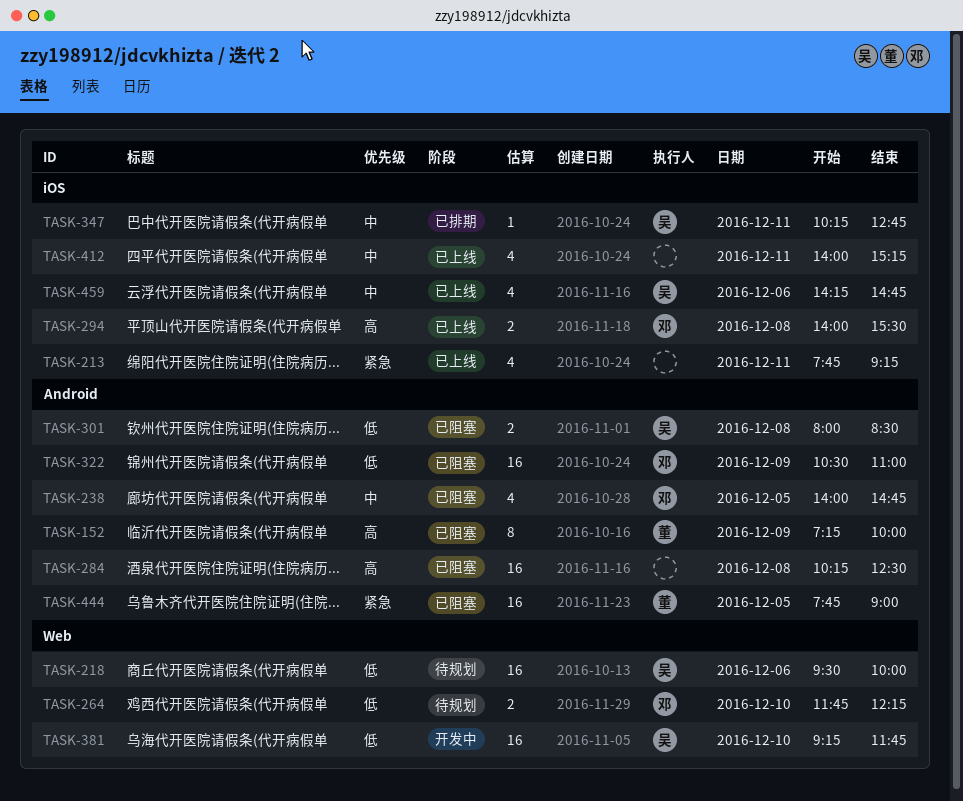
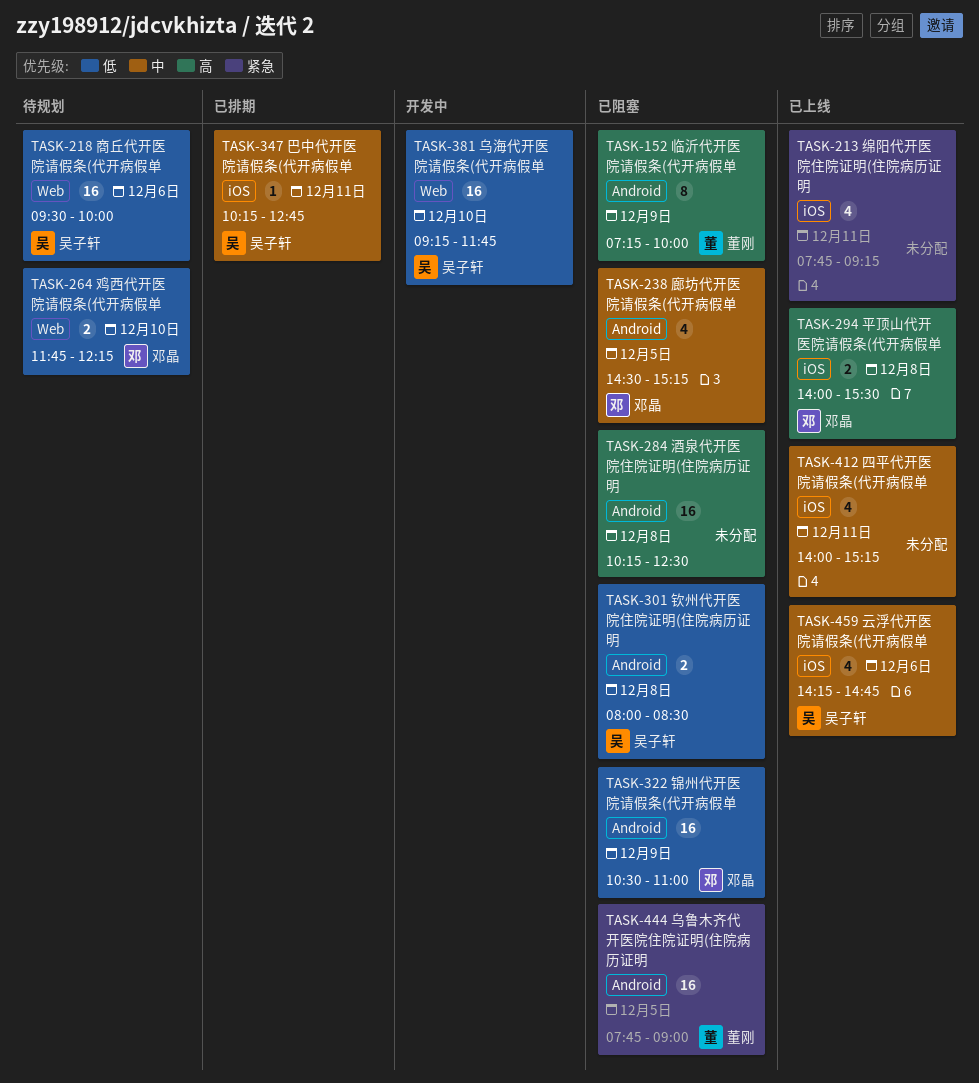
TASK-238, begins: 14:00 -> 14:30
TASK-238, ends: 14:45 -> 15:15

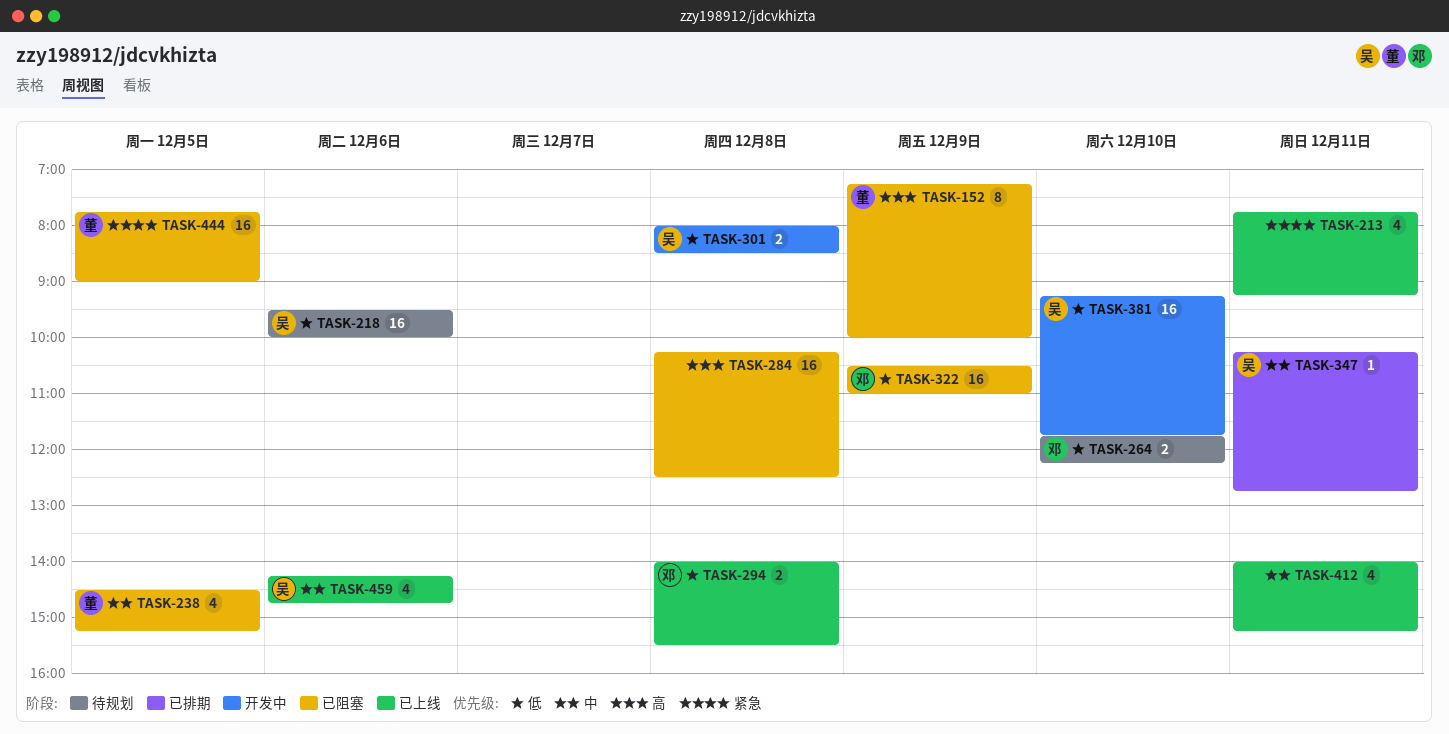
TASK-238, owner: 邓晶 -> 董刚
TASK-294, priority: 高 -> 低
TASK-301, status: 已阻塞 -> 开发中

